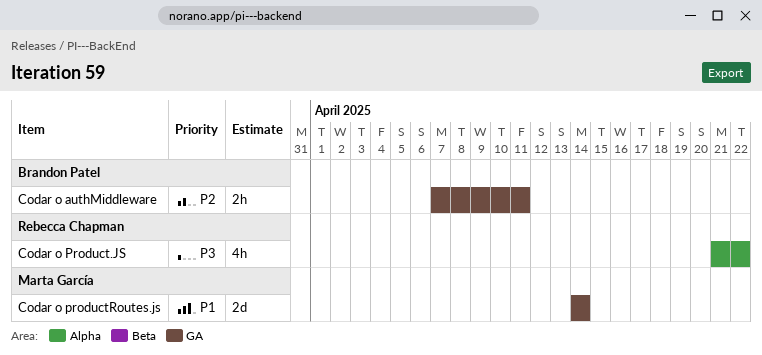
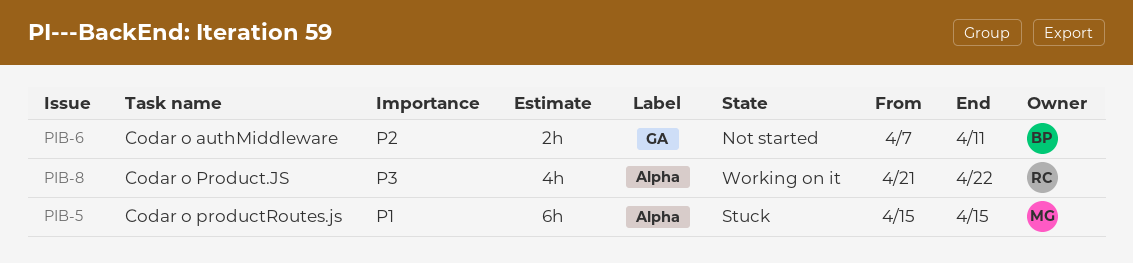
Codar o productRoutes.js, label: GA -> Alpha
Codar o productRoutes.js, estimate: 2d -> 6h
Codar o productRoutes.js, start: Apr 14 -> Apr 15
Codar o productRoutes.js, due: Apr 14 -> Apr 15

